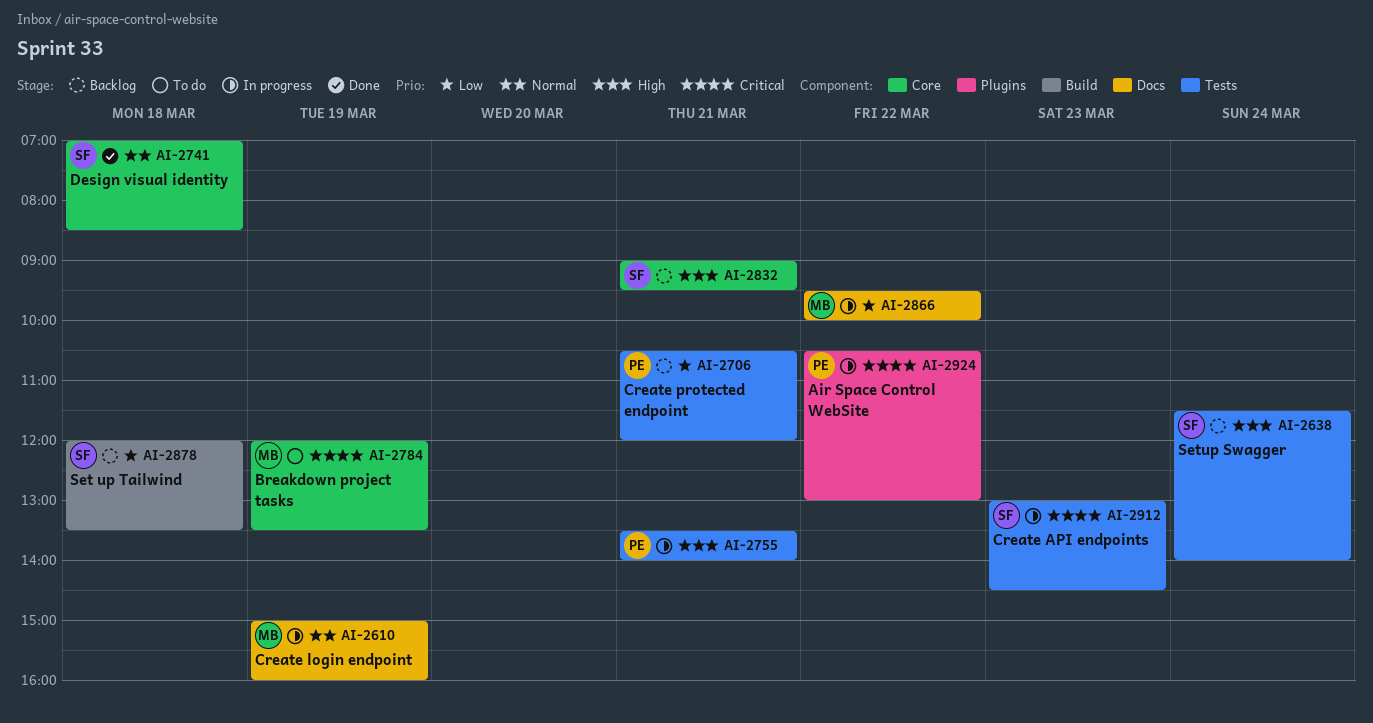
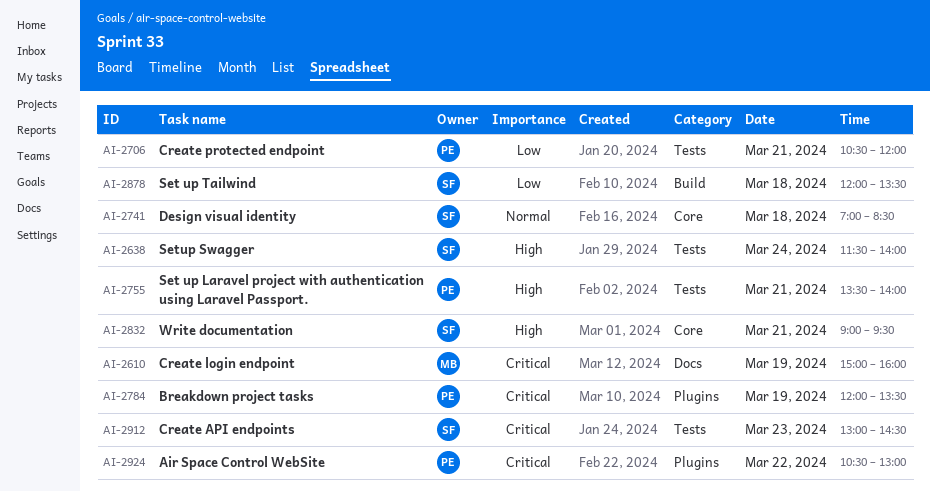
AI-2610, priority: Normal -> Critical
AI-2784, owner: MB -> PE
AI-2784, label: Core -> Plugins
AI-2866: present -> none

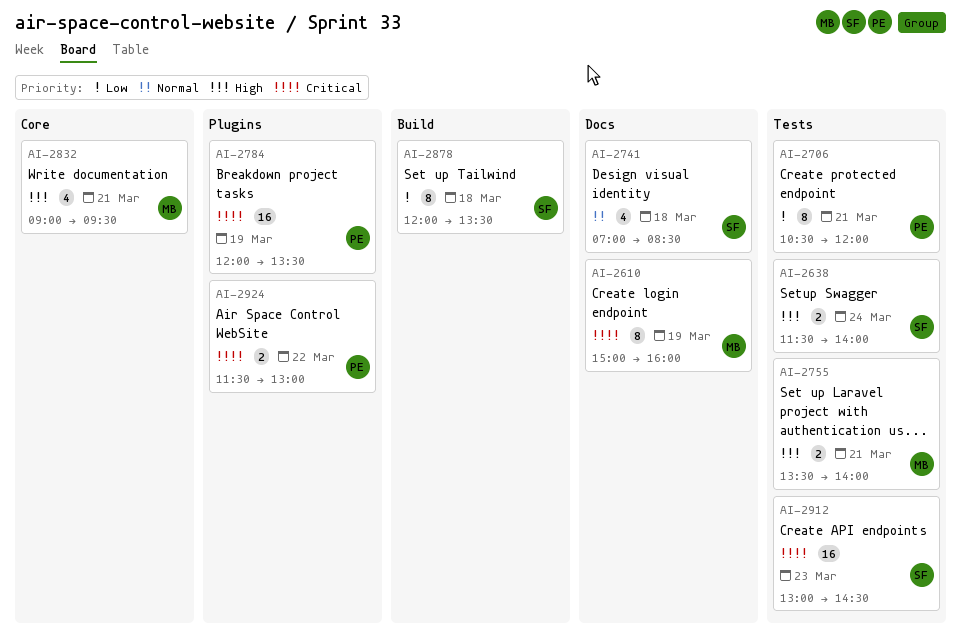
AI-2741, label: Core -> Docs
AI-2755, owner: PE -> MB
AI-2832, owner: SF -> MB
AI-2924, begins: 10:30 -> 11:30

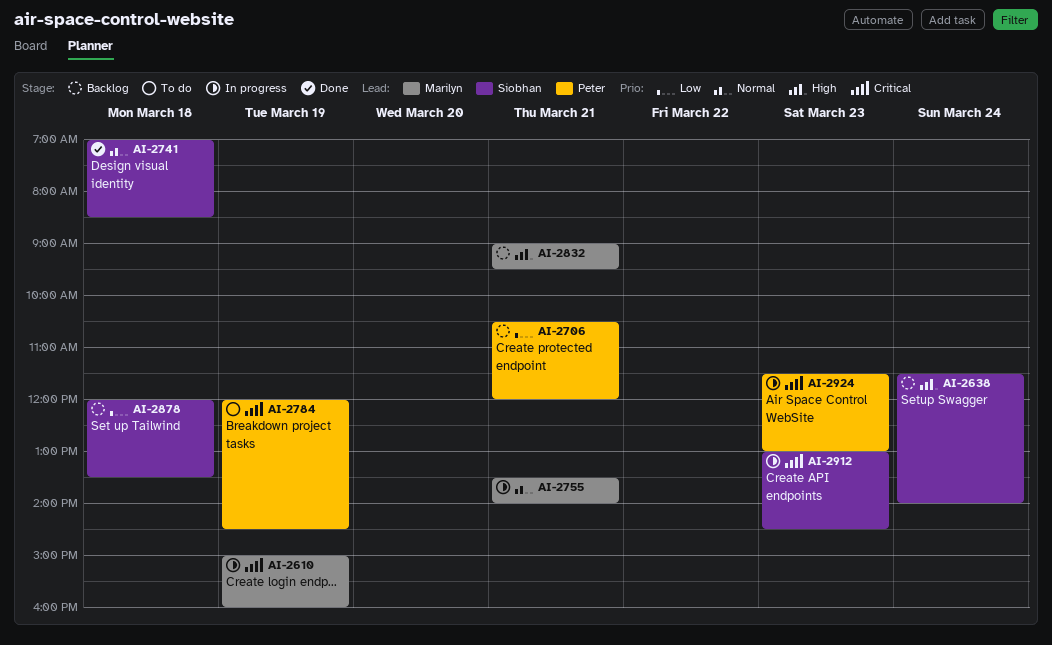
AI-2755, priority: High -> Normal
AI-2784, ends: 13:30 -> 14:30
AI-2924, day: Mar 22 -> Mar 23

